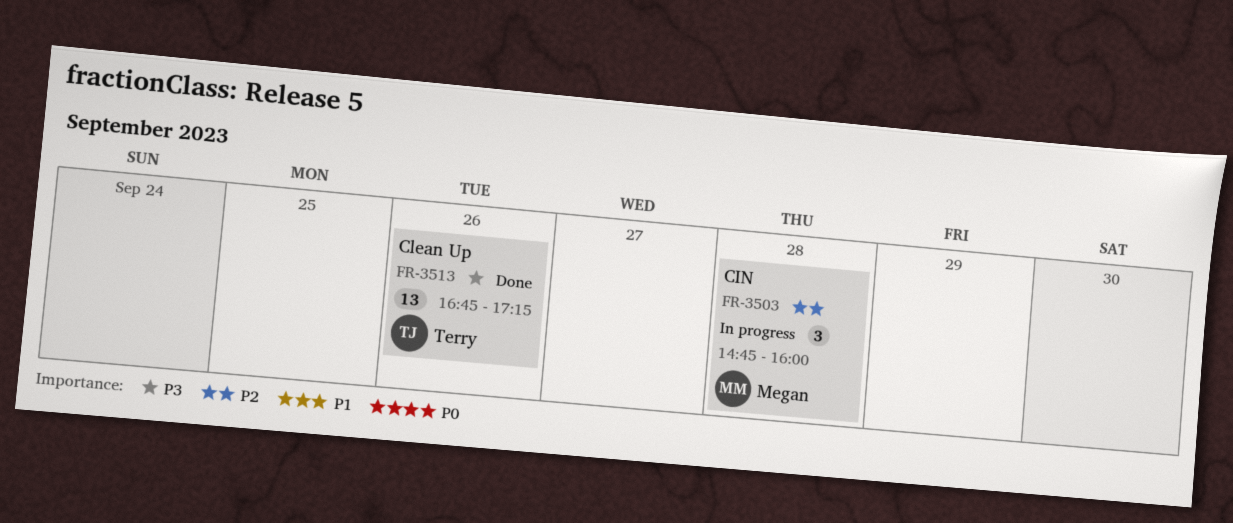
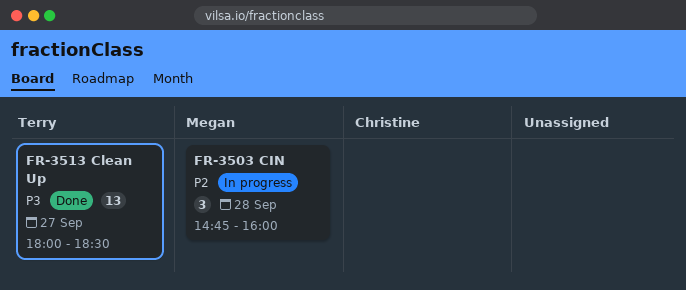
FR-3513, day: Sep 26 -> Sep 27
FR-3513, begins: 16:45 -> 18:00
FR-3513, ends: 17:15 -> 18:30

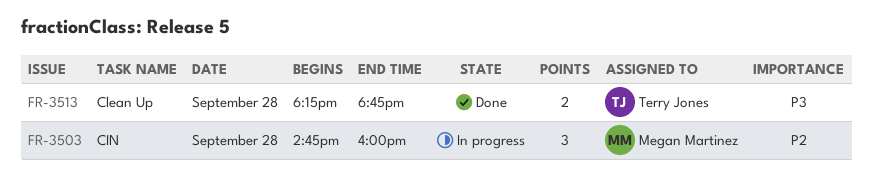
FR-3513, estimate: 13 -> 2
FR-3513, day: Sep 27 -> Sep 28
FR-3513, begins: 18:00 -> 18:15
FR-3513, ends: 18:30 -> 18:45

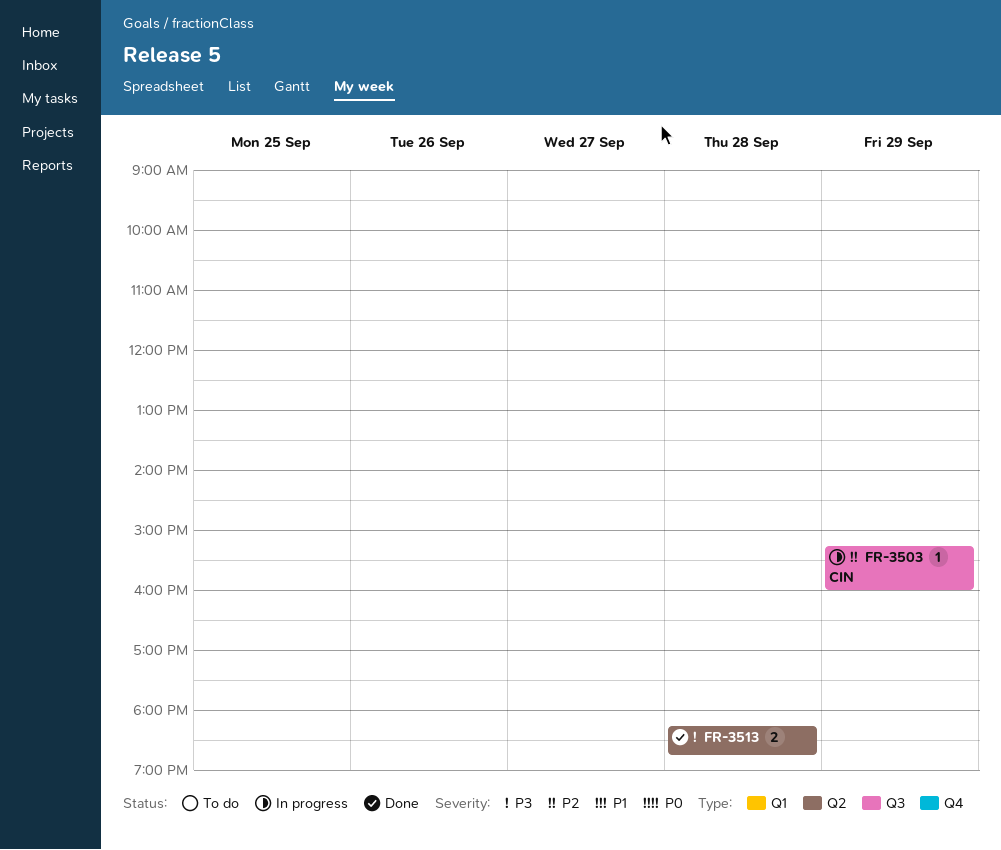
FR-3503, estimate: 3 -> 1
FR-3503, day: Sep 28 -> Sep 29
FR-3503, begins: 14:45 -> 15:15

